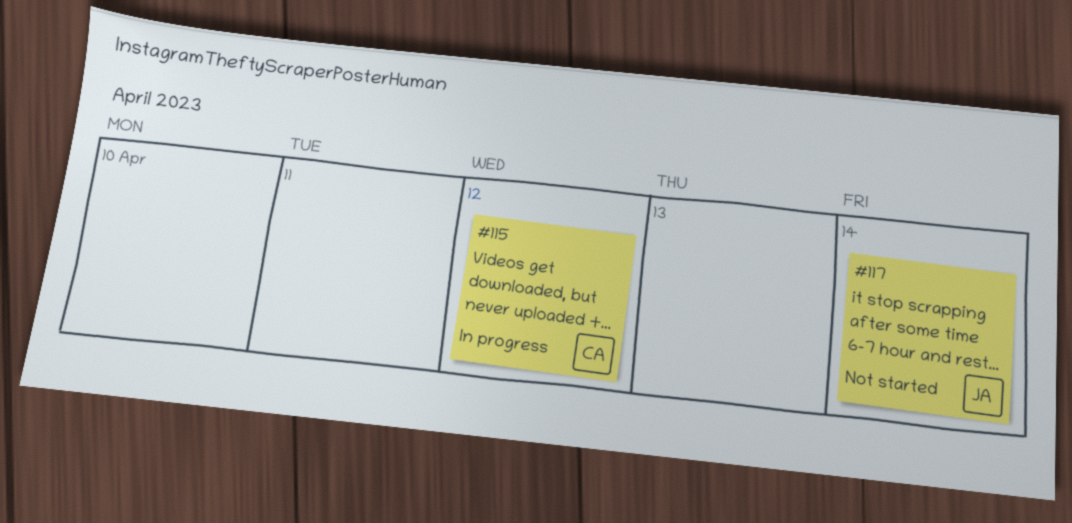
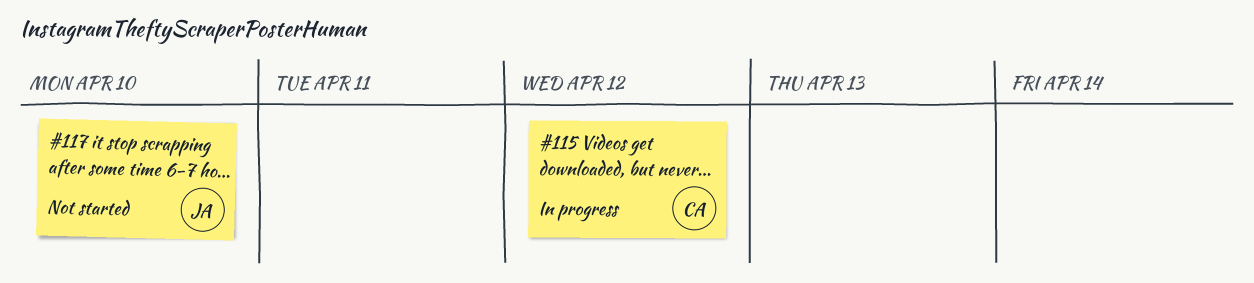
#117, due: Apr 14 -> Apr 10

